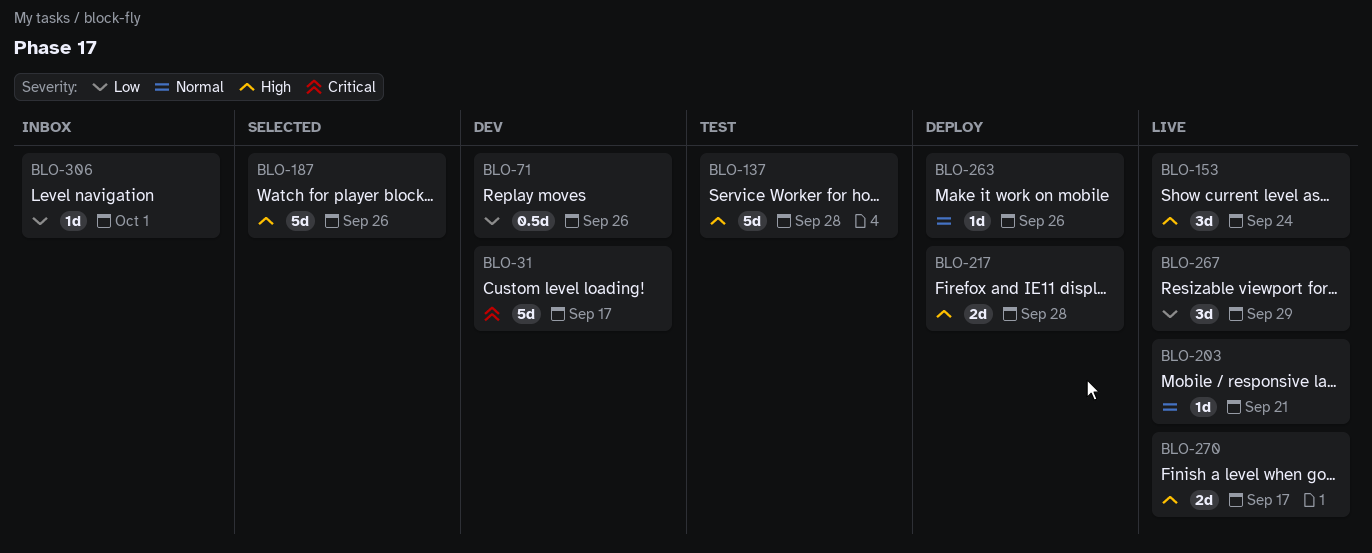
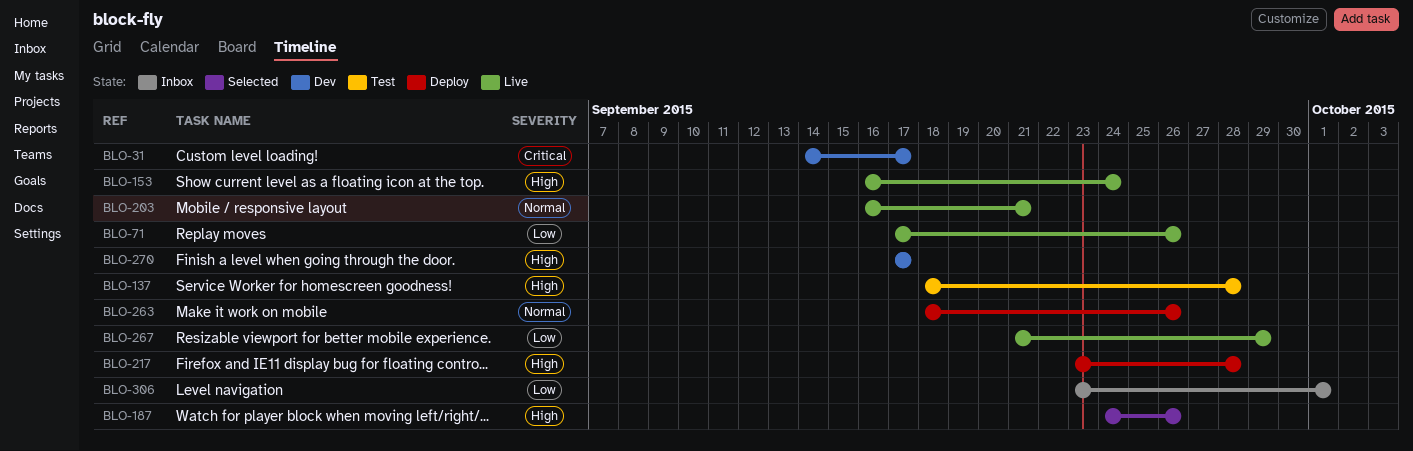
BLO-71, status: Dev -> Live
BLO-270, status: Live -> Dev

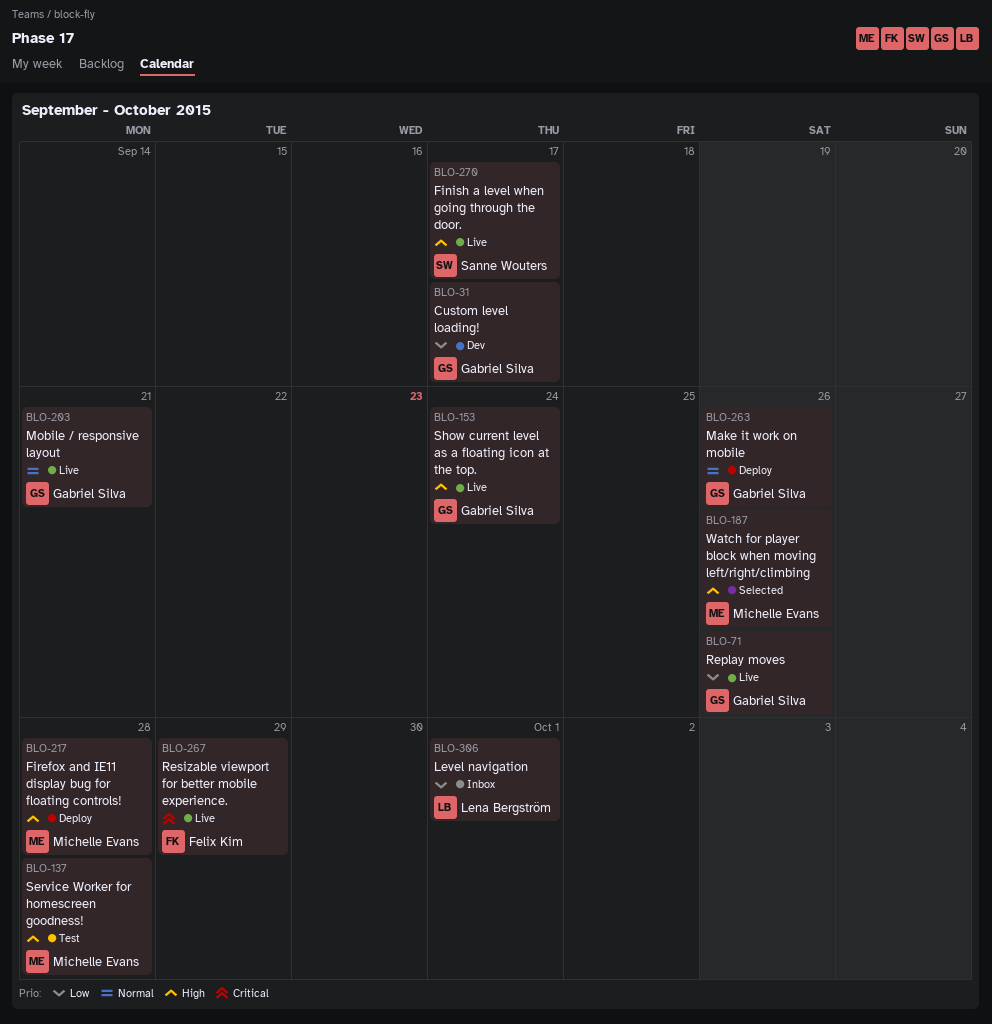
BLO-31, priority: Critical -> Low
BLO-267, priority: Low -> Critical
BLO-270, status: Dev -> Live

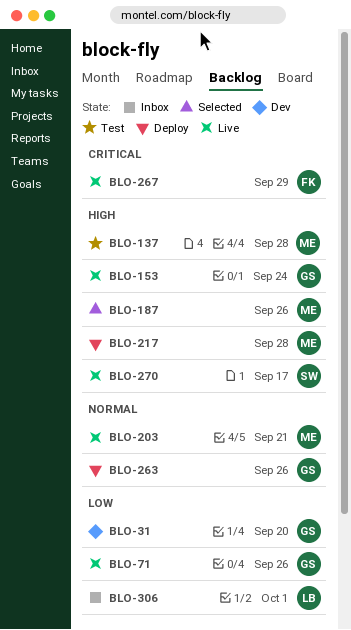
BLO-31, due: Sep 17 -> Sep 20
BLO-203, owner: Gabriel Silva -> Michelle Evans

